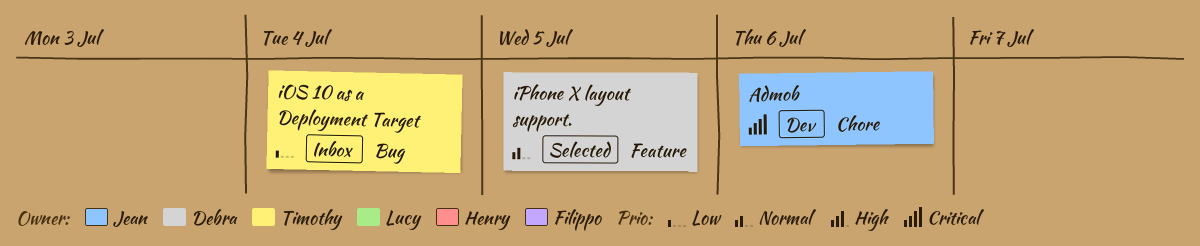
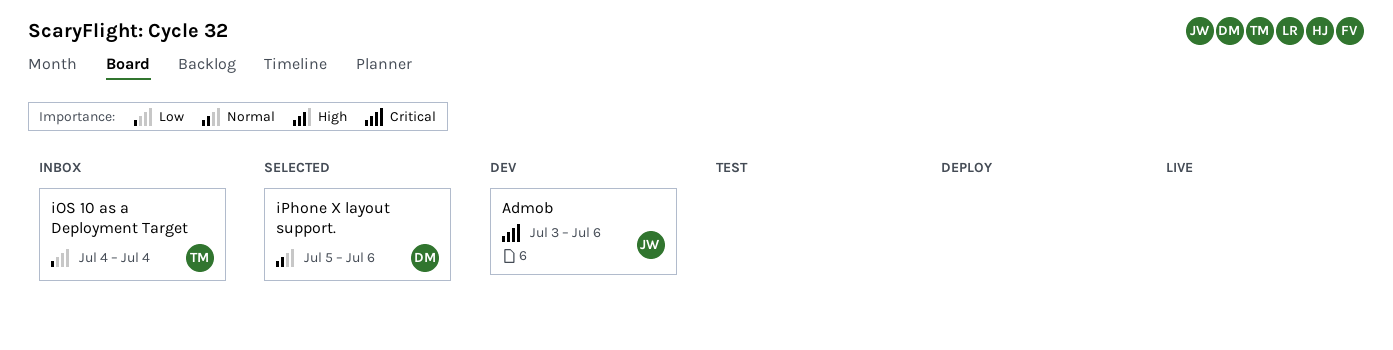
iPhone X layout support., due: Jul 5 -> Jul 6

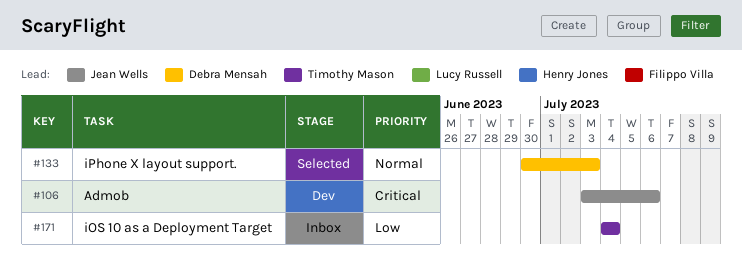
iPhone X layout support., start: Jul 5 -> Jun 30
iPhone X layout support., due: Jul 6 -> Jul 3

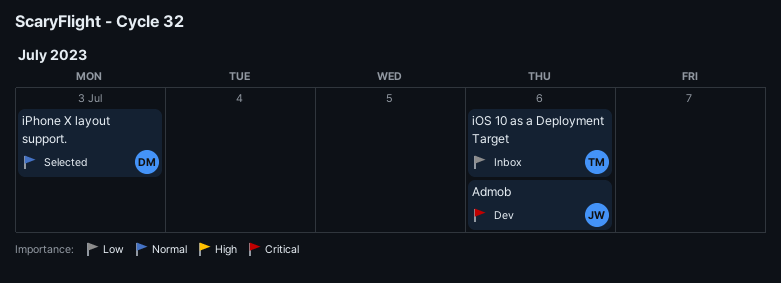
iOS 10 as a Deployment Target, due: Jul 4 -> Jul 6

